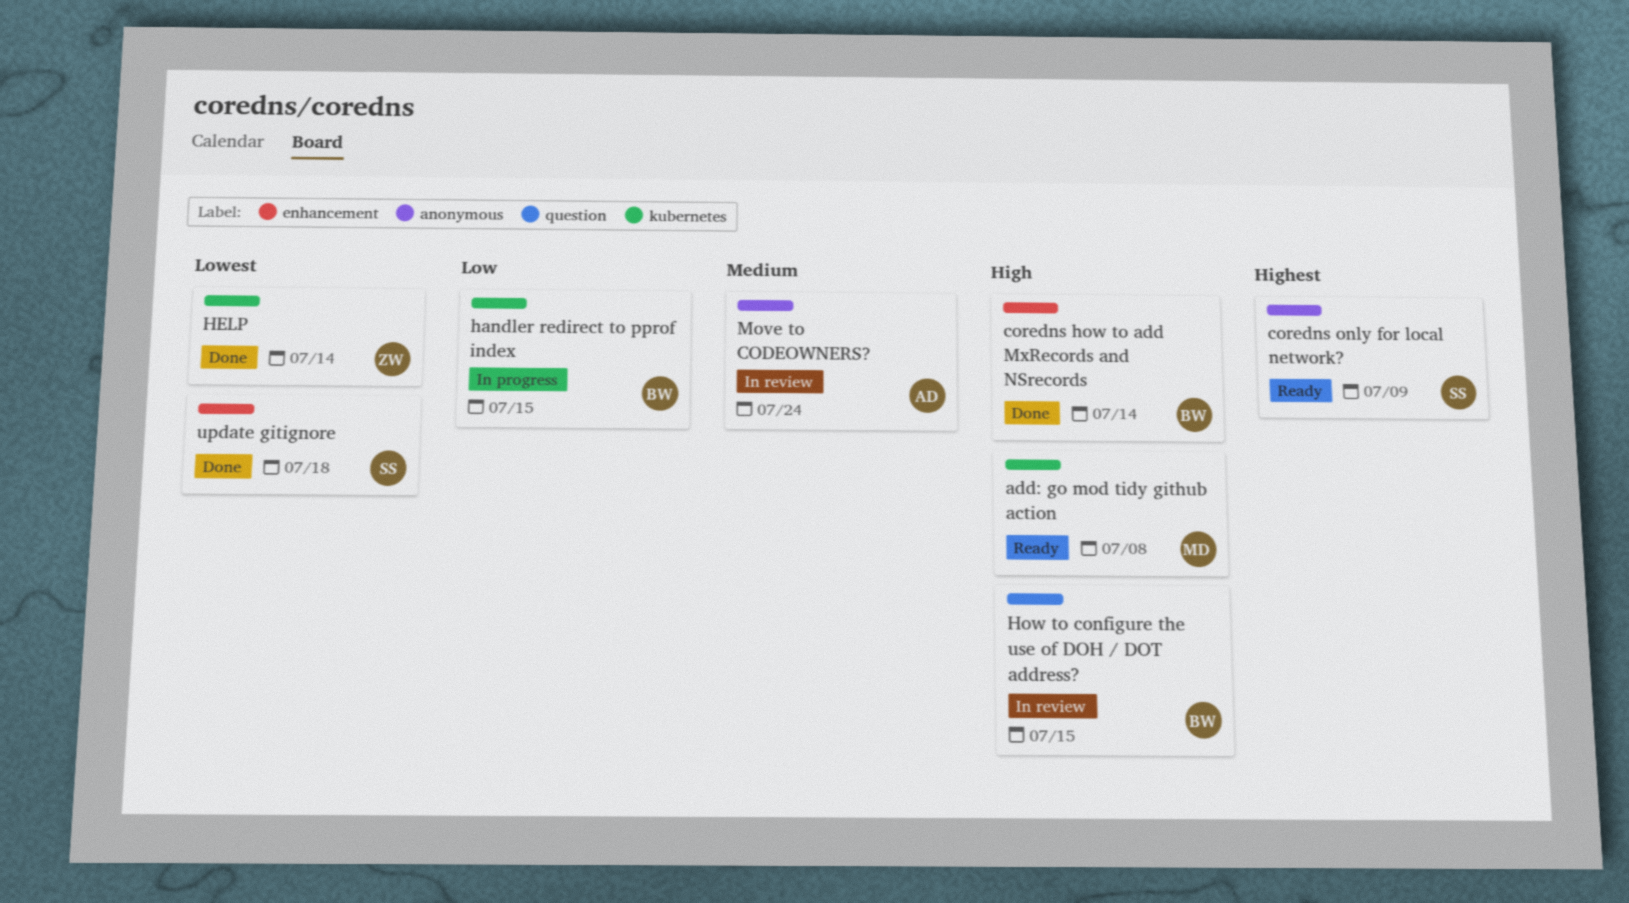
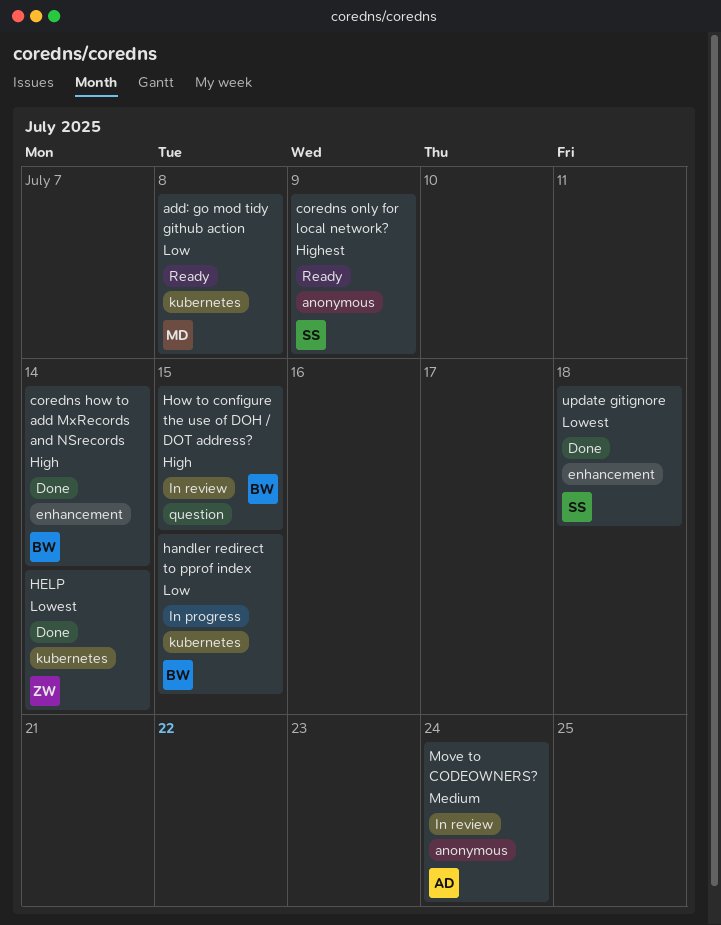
add: go mod tidy github action, priority: High -> Low

